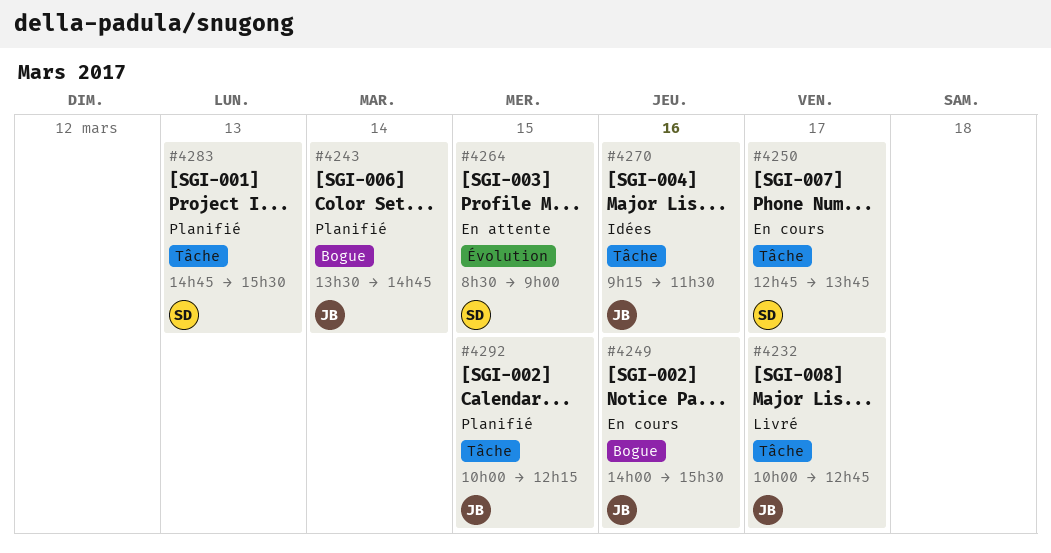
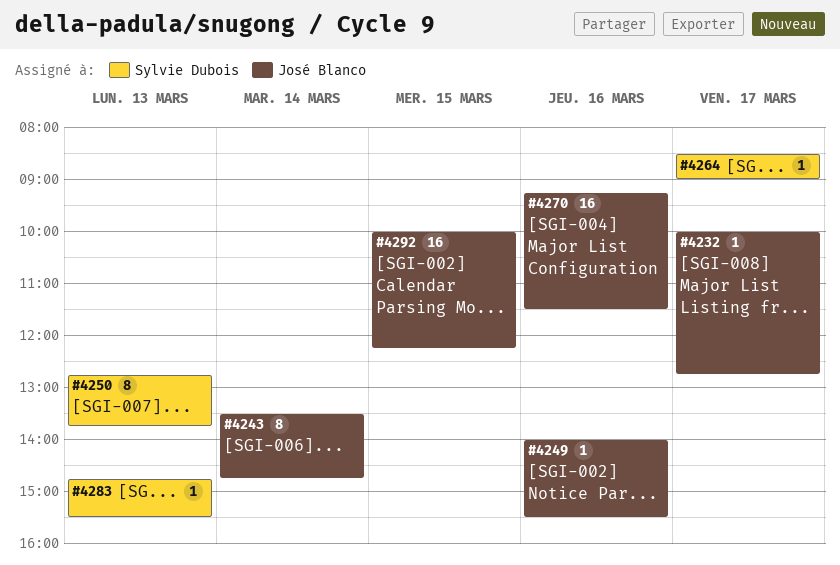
#4250, day: Mar 17 -> Mar 13
#4264, day: Mar 15 -> Mar 17

